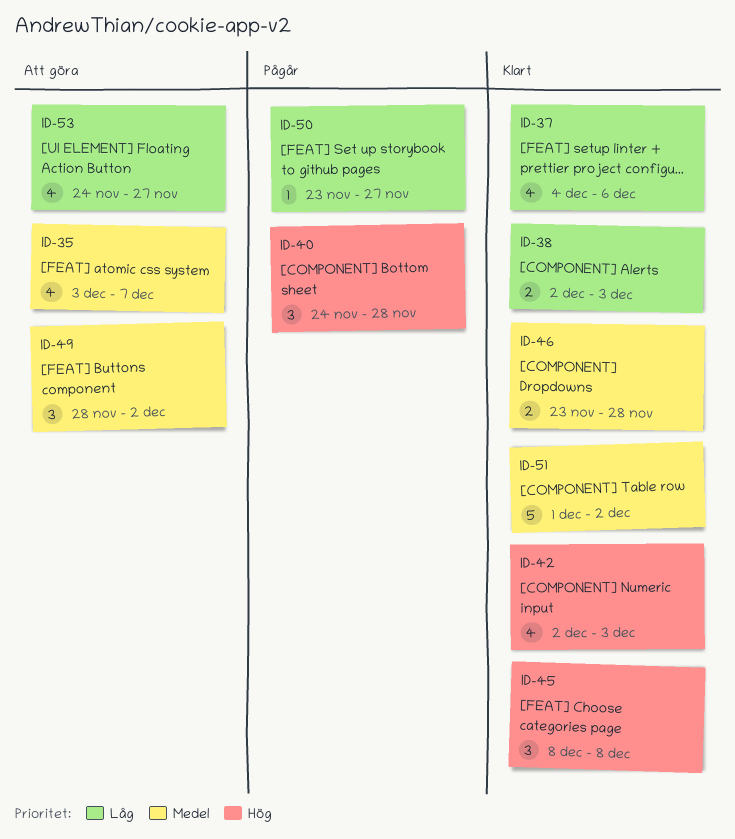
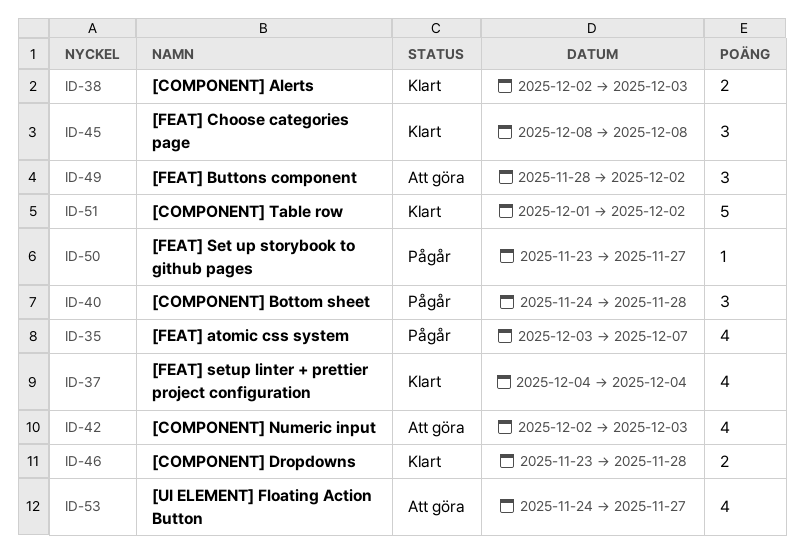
ID-35, status: Att göra -> Pågår
ID-37, due: Dec 6 -> Dec 4
ID-42, status: Klart -> Att göra

